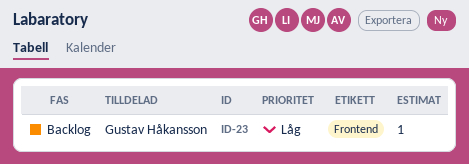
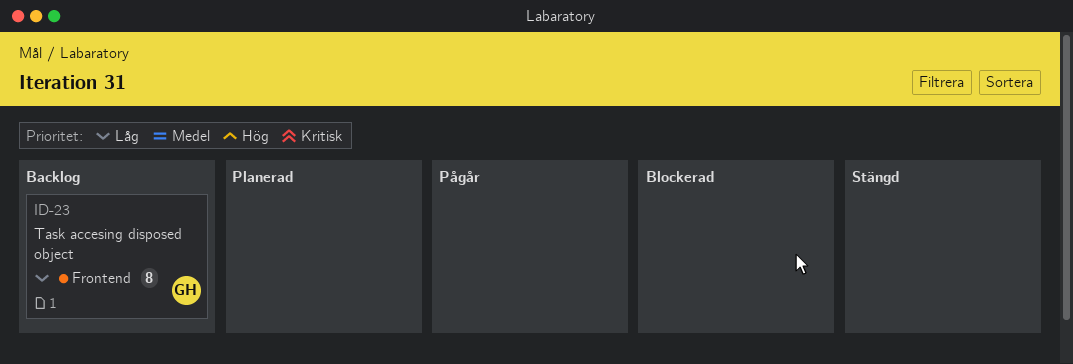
ID-23, estimate: 1 -> 8

